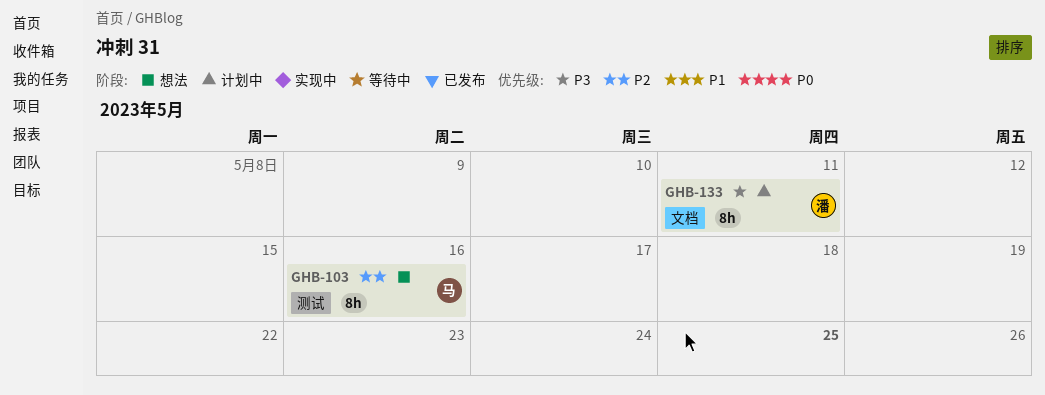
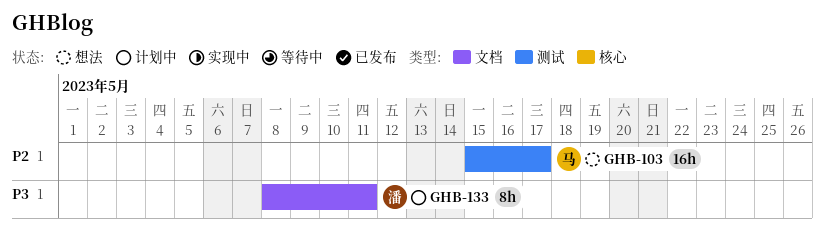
GHB-103, estimate: 8h -> 16h
GHB-103, due: May 16 -> May 17

